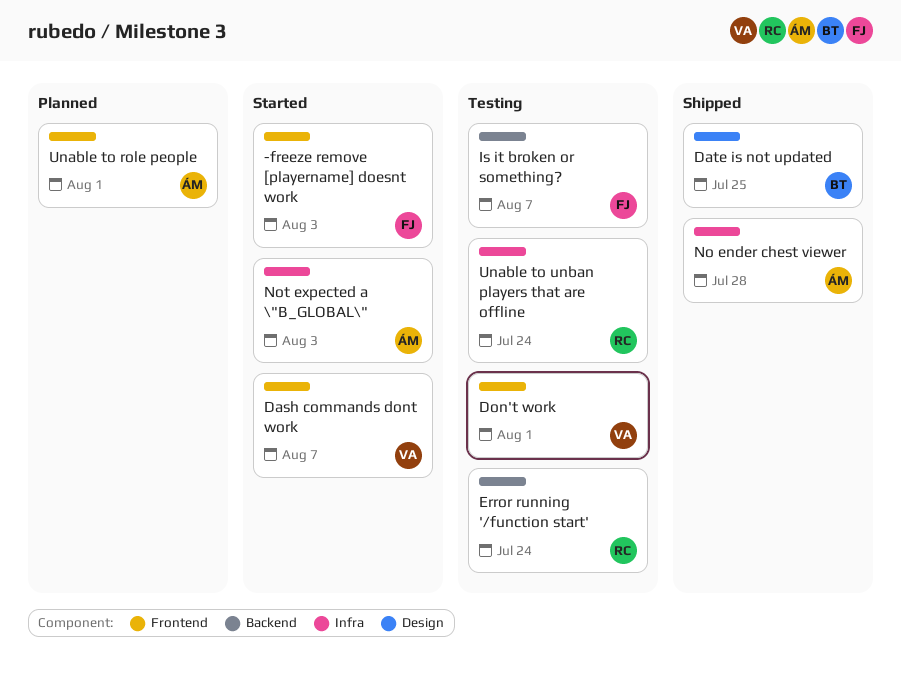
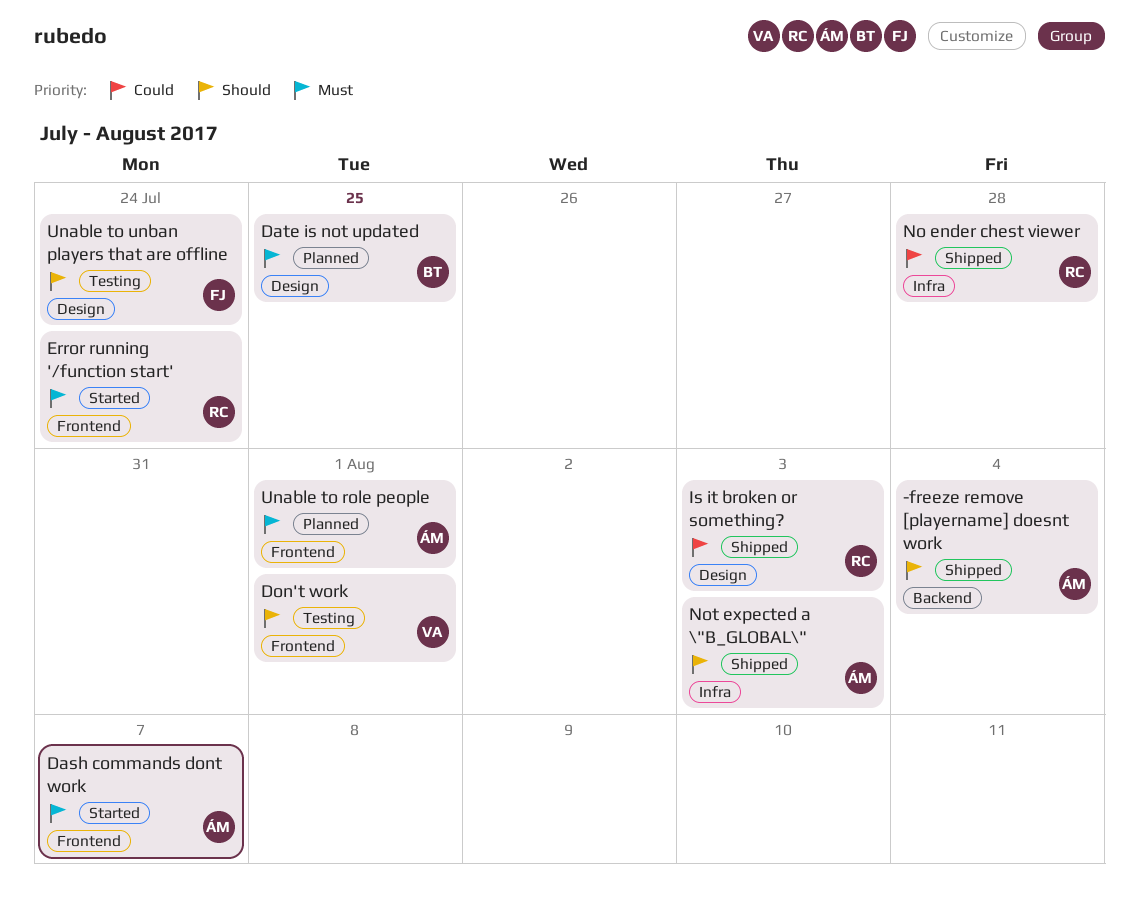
-freeze remove [playername] doesnt work, status: Started -> Shipped
-freeze remove [playername] doesnt work, owner: FJ -> ÁM
-freeze remove [playername] doesnt work, label: Frontend -> Backend
-freeze remove [playername] doesnt work, due: Aug 3 -> Aug 4
Dash commands dont work, owner: VA -> ÁM
Date is not updated, status: Shipped -> Planned
Error running '/function start', status: Testing -> Started
Error running '/function start', label: Backend -> Frontend
Is it broken or something?, status: Testing -> Shipped
Is it broken or something?, owner: FJ -> RC
Is it broken or something?, label: Backend -> Design
Is it broken or something?, due: Aug 7 -> Aug 3
No ender chest viewer, owner: ÁM -> RC
Not expected a \"B_GLOBAL\", status: Started -> Shipped
Unable to unban players that are offline, owner: RC -> FJ
Unable to unban players that are offline, label: Infra -> Design

